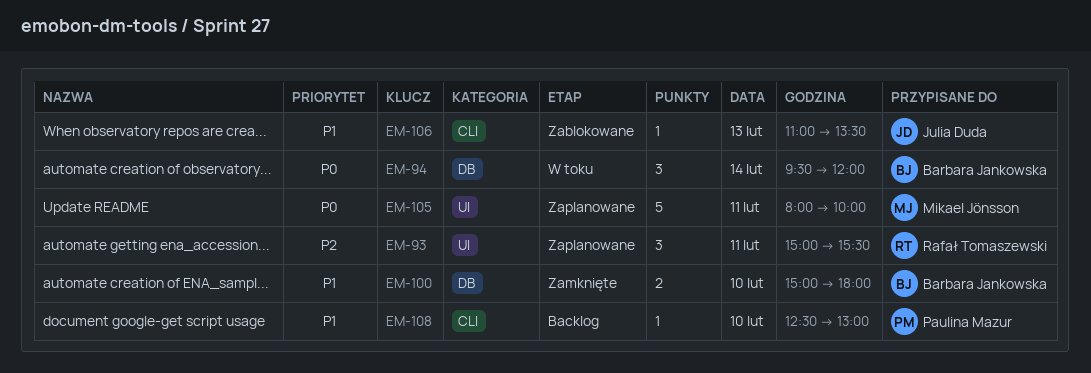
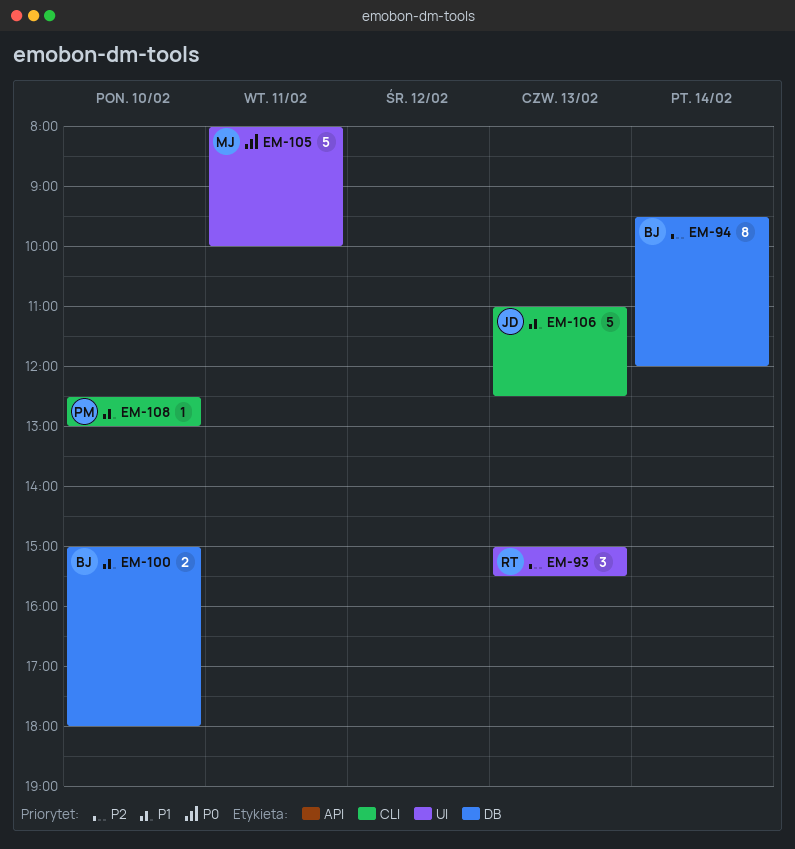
EM-93, day: Feb 11 -> Feb 13
EM-94, priority: P0 -> P2
EM-94, estimate: 3 -> 8
EM-106, estimate: 1 -> 5
EM-106, ends: 13:30 -> 12:30

